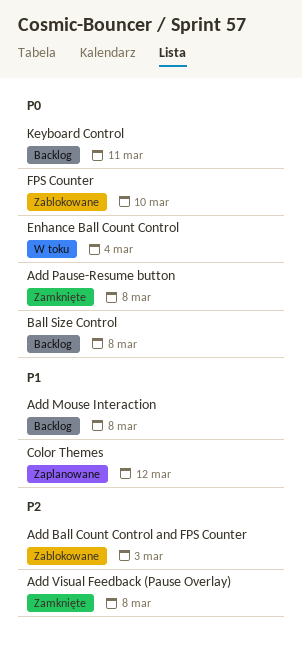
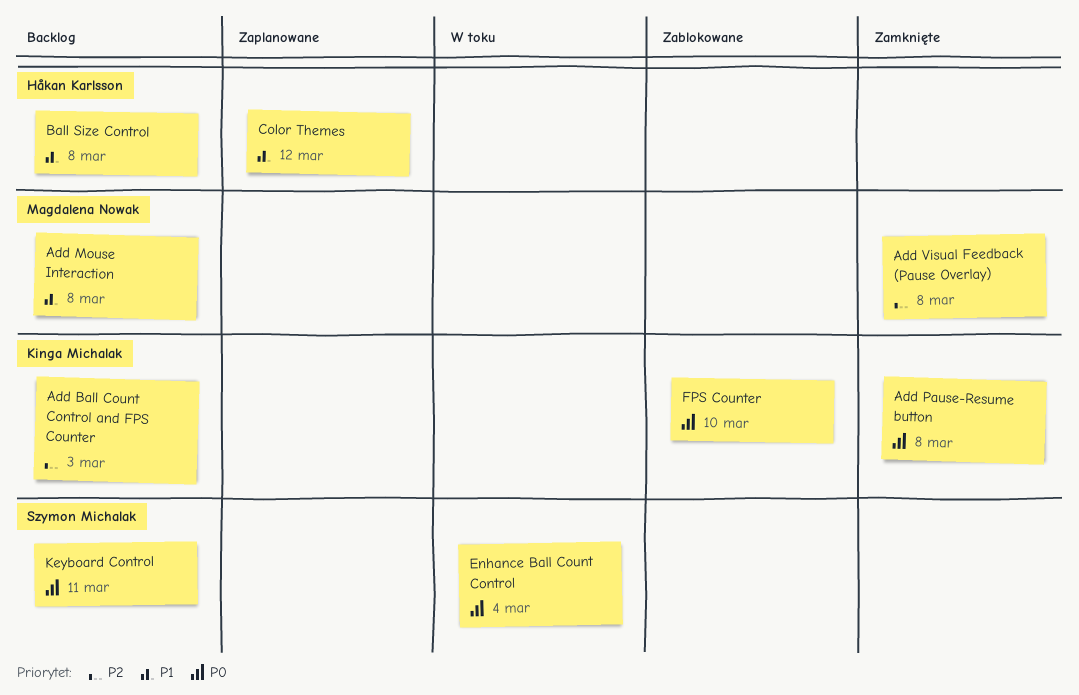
Add Ball Count Control and FPS Counter, status: Zablokowane -> Backlog
Ball Size Control, priority: P0 -> P1

